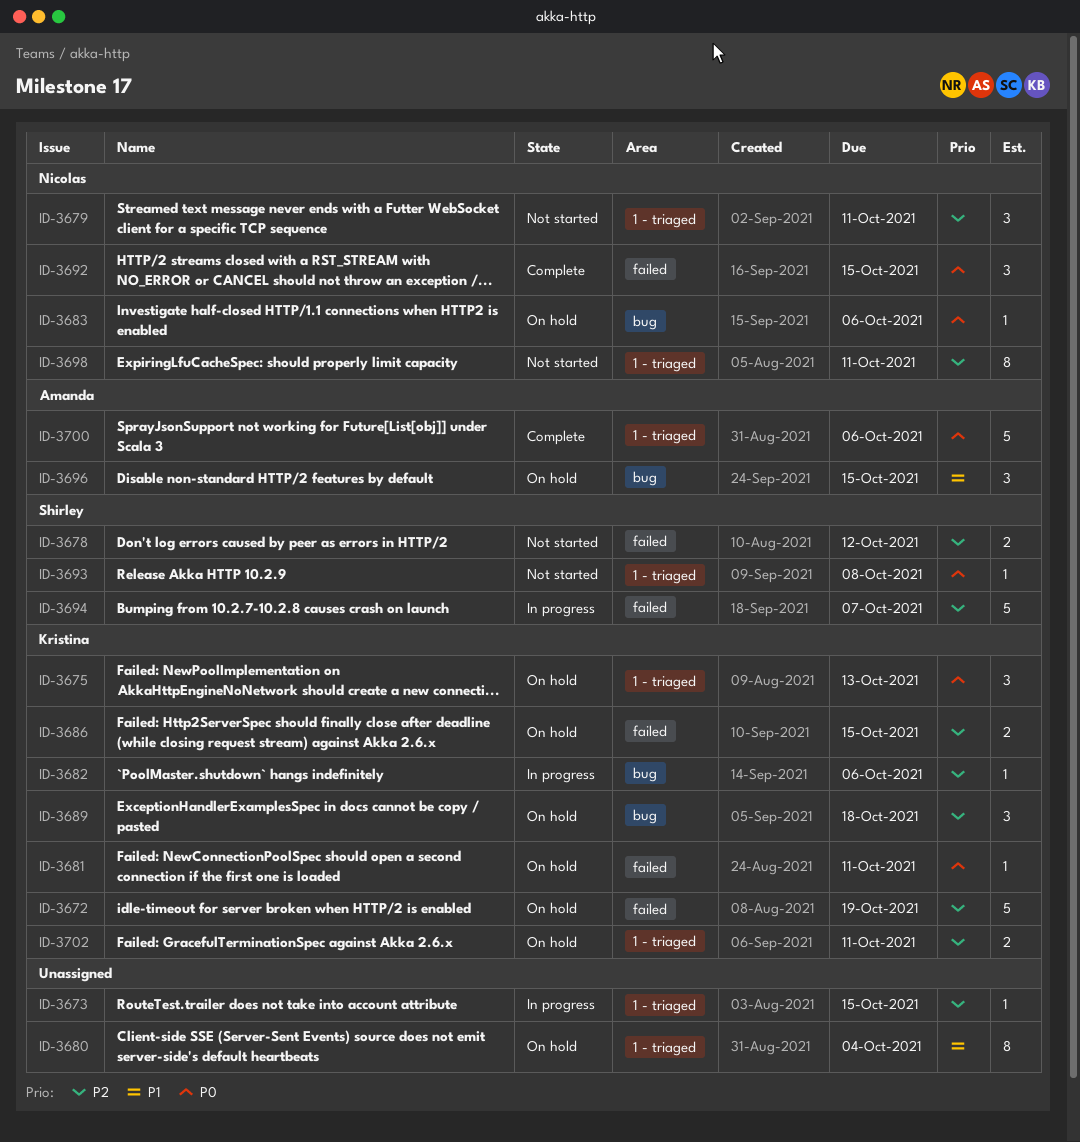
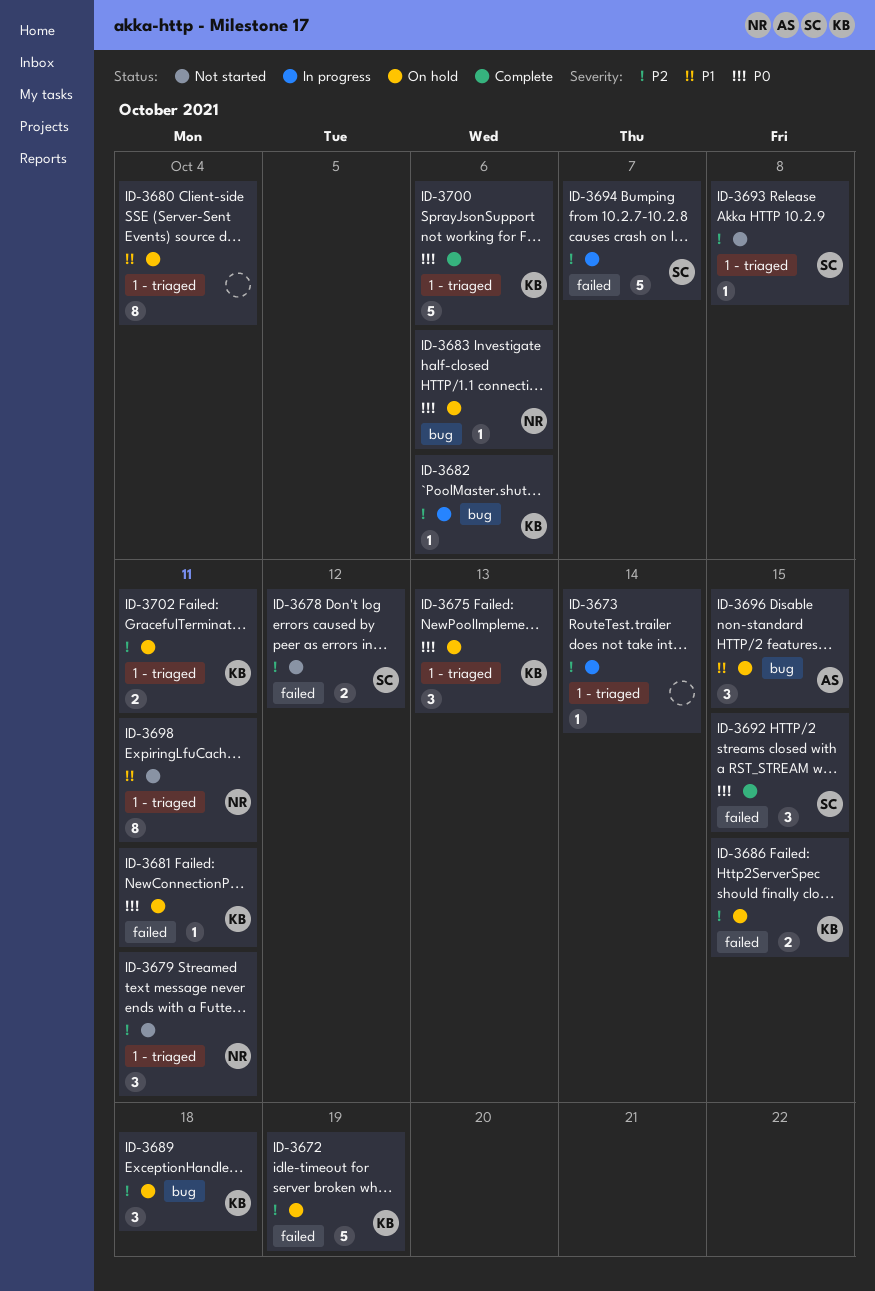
ID-3673, due: Oct 15 -> Oct 14
ID-3692, owner: Nicolas -> Shirley
ID-3693, priority: P0 -> P2
ID-3698, priority: P2 -> P1
ID-3700, owner: Amanda -> Kristina

